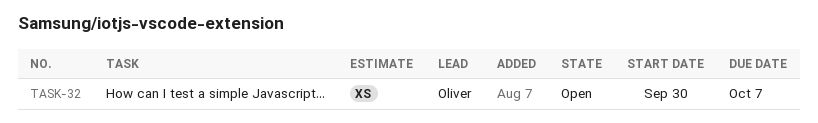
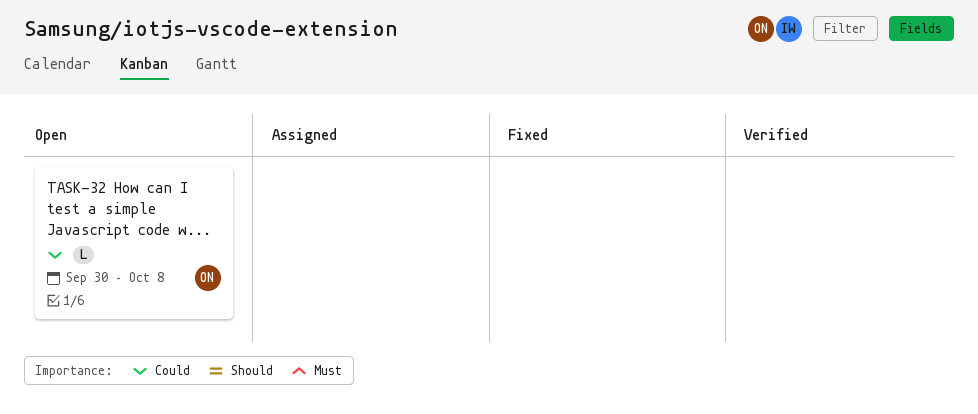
TASK-32, estimate: XS -> L
TASK-32, due: Oct 7 -> Oct 8

